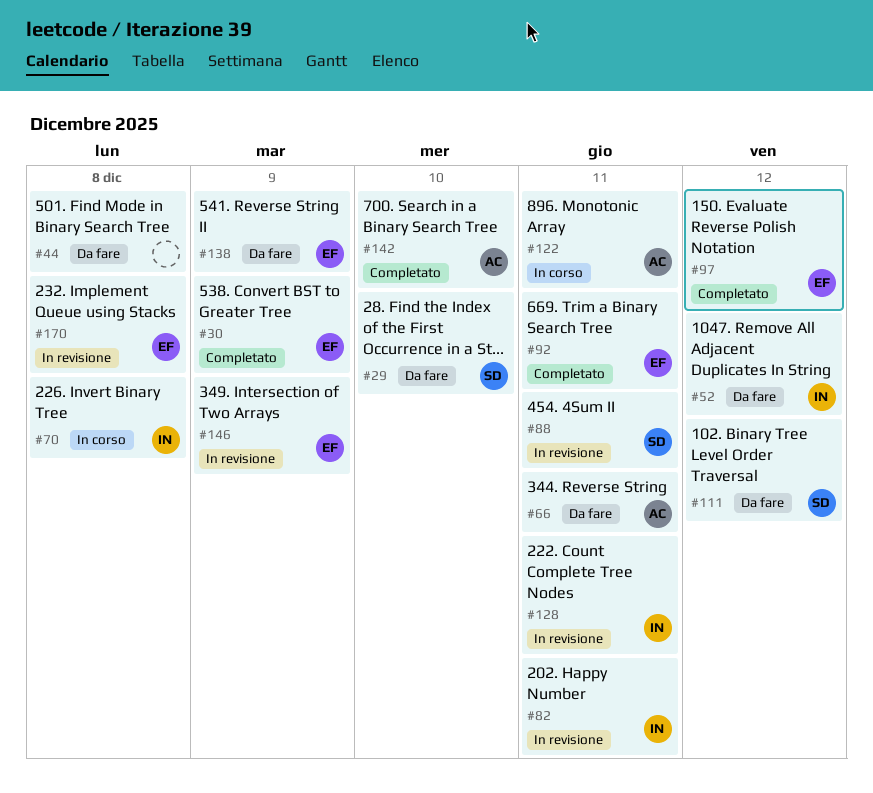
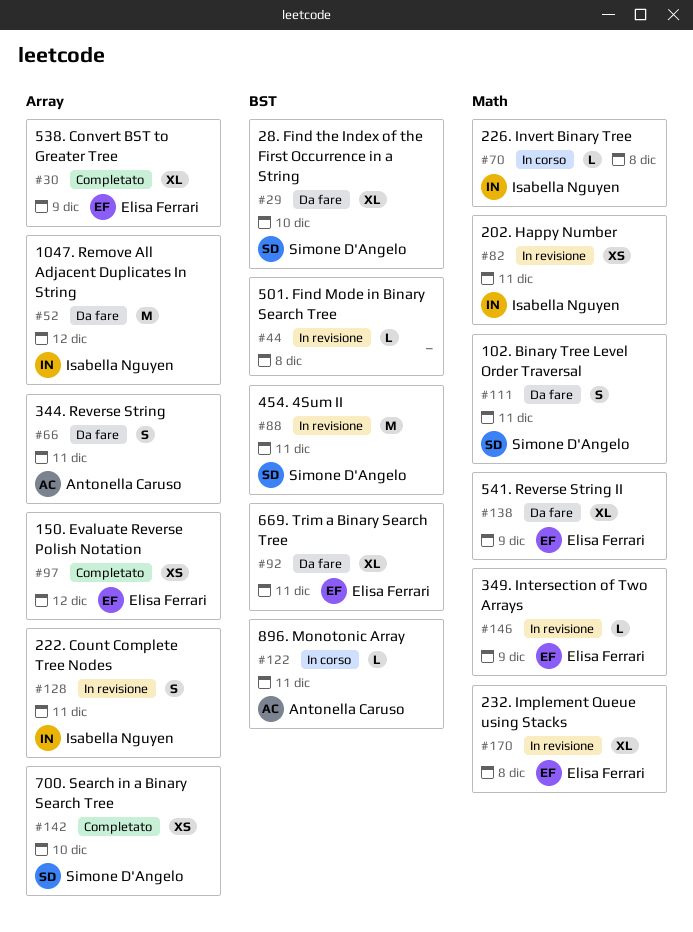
#44, status: Da fare -> In revisione
#92, status: Completato -> Da fare
#111, due: Dec 12 -> Dec 11
#142, owner: Antonella Caruso -> Simone D'Angelo

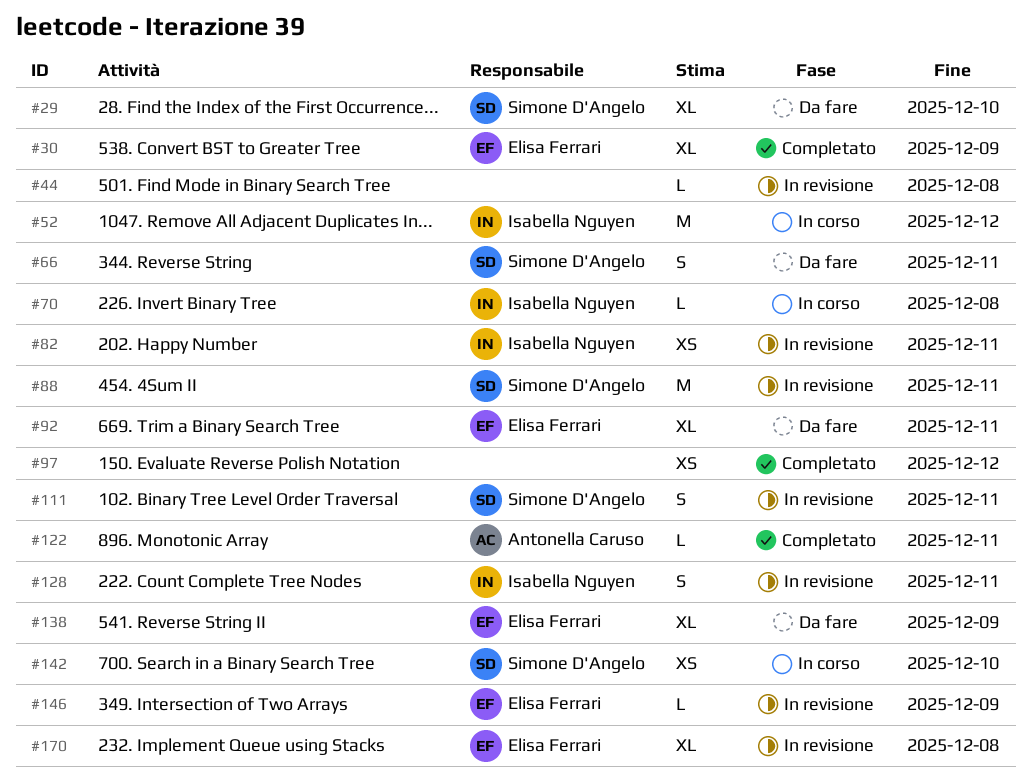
#52, status: Da fare -> In corso
#66, owner: Antonella Caruso -> Simone D'Angelo
#97, owner: Elisa Ferrari -> none
#111, status: Da fare -> In revisione
#122, status: In corso -> Completato
#142, status: Completato -> In corso

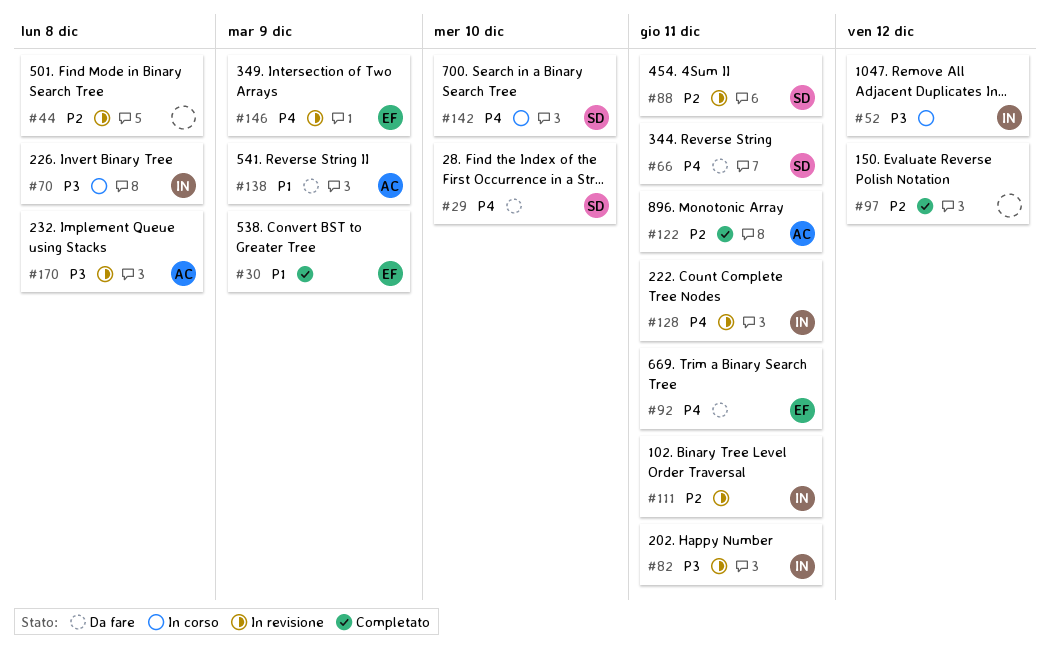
#111, owner: Simone D'Angelo -> Isabella Nguyen
#138, owner: Elisa Ferrari -> Antonella Caruso
#170, owner: Elisa Ferrari -> Antonella Caruso

